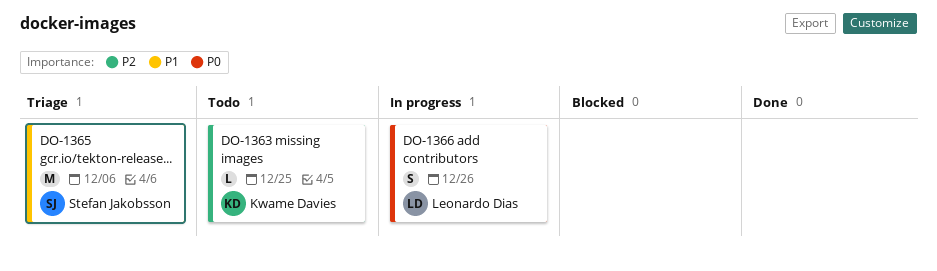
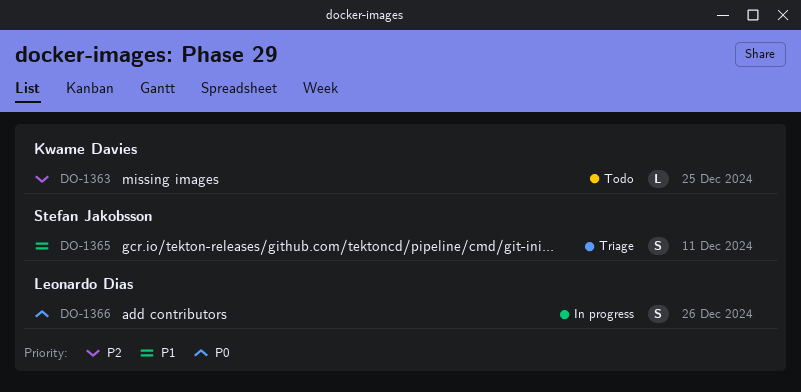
DO-1365, estimate: M -> S
DO-1365, due: Dec 6 -> Dec 11

